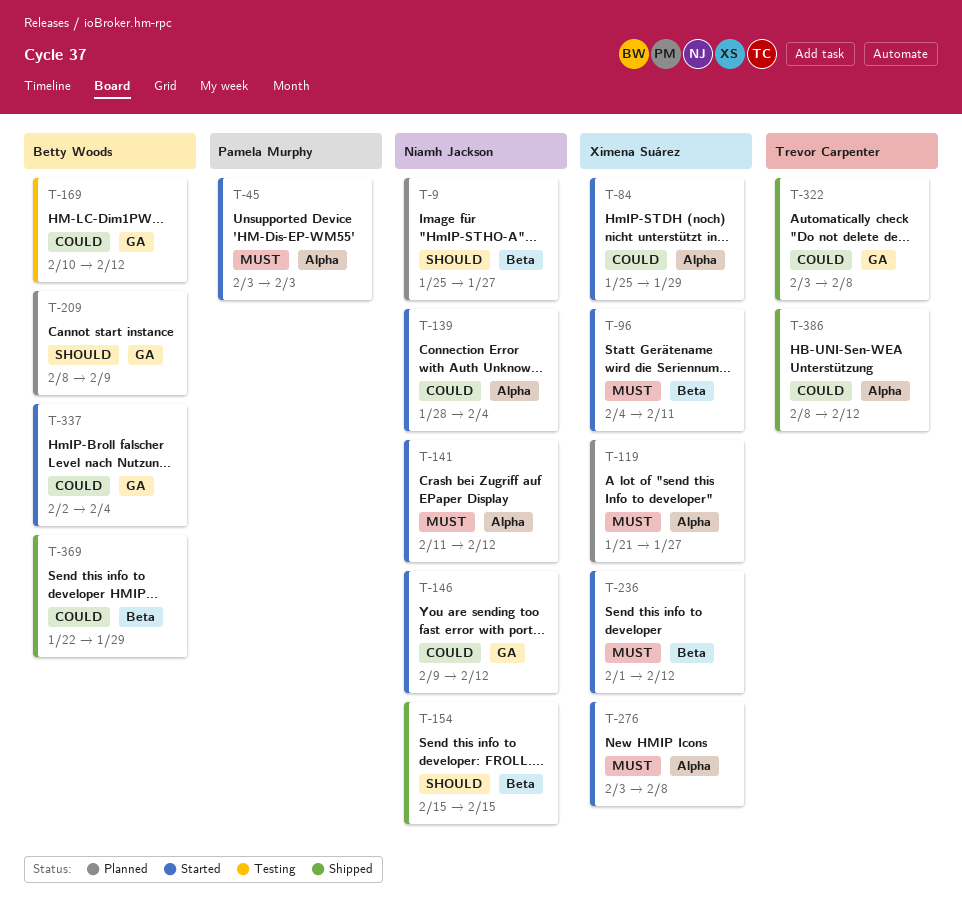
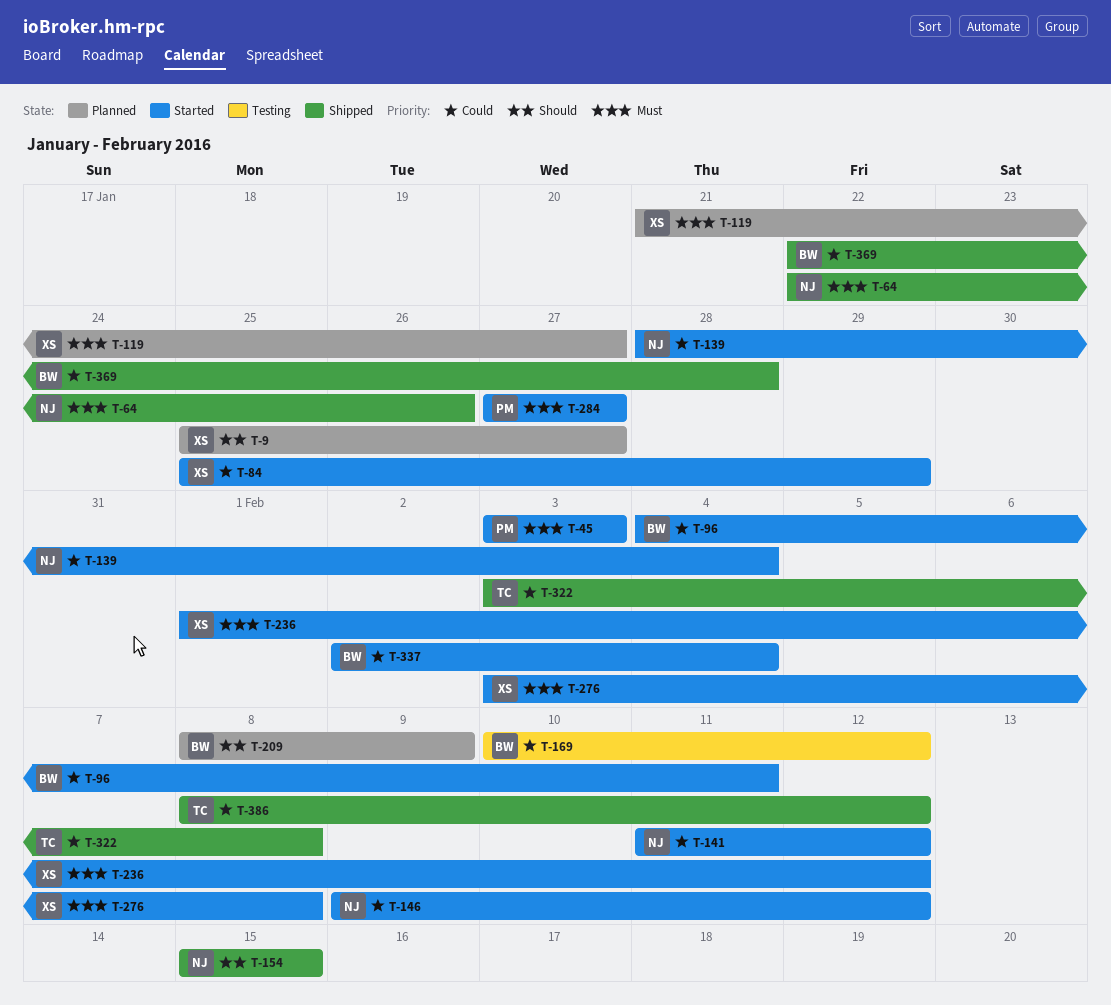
T-9, owner: Niamh Jackson -> Ximena Suárez
T-64: none -> present
T-96, owner: Ximena Suárez -> Betty Woods
T-96, priority: Must -> Could
T-141, priority: Must -> Could
T-284: none -> present
T-369, due: Jan 29 -> Jan 28

